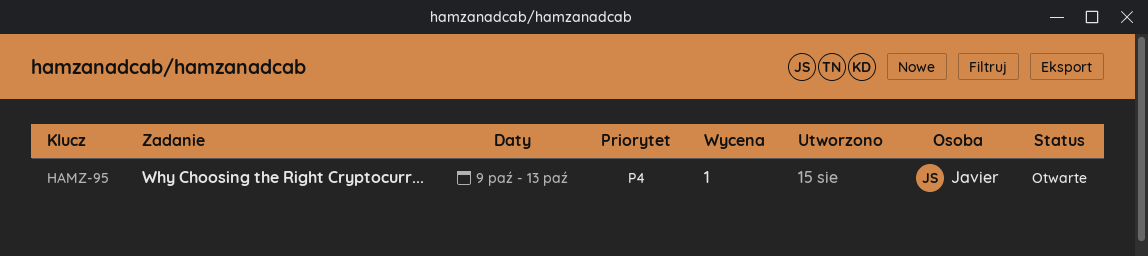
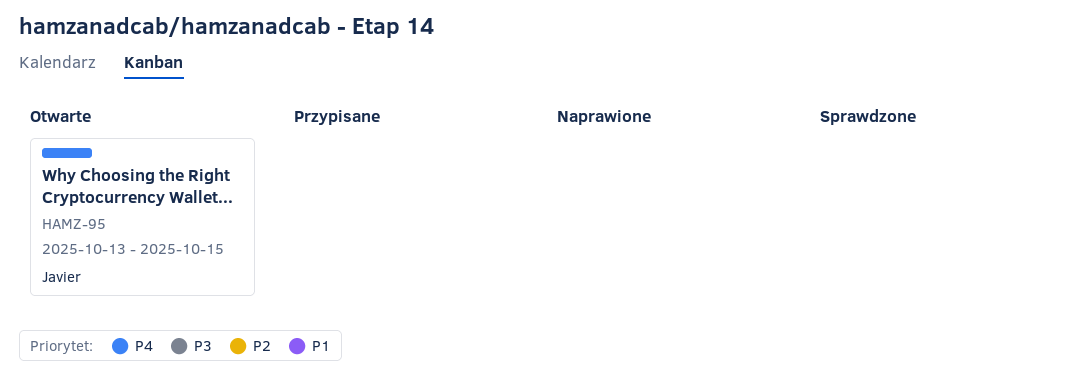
HAMZ-95, start: Oct 9 -> Oct 13
HAMZ-95, due: Oct 13 -> Oct 15

